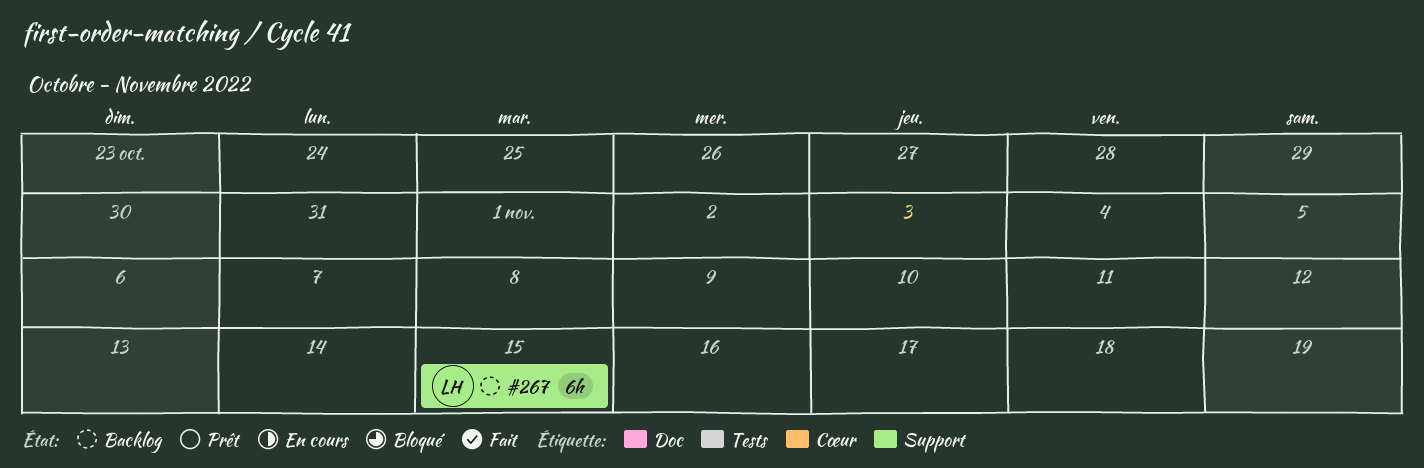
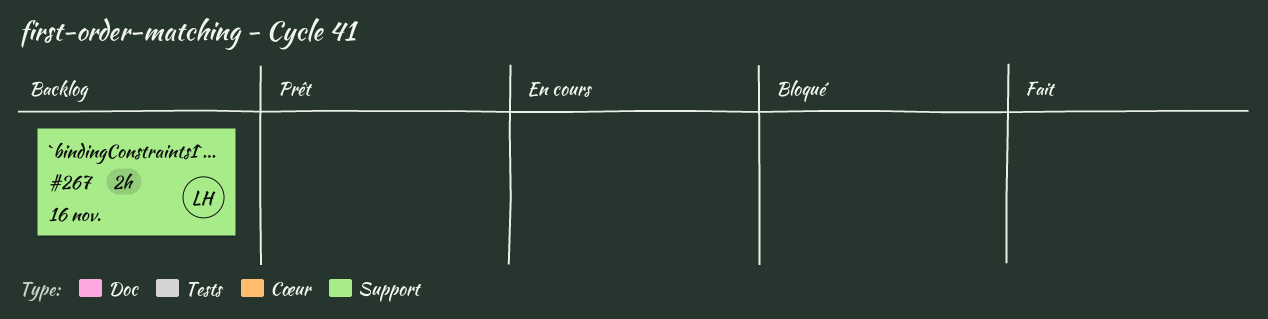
#267, estimate: 6h -> 2h
#267, due: Nov 15 -> Nov 16

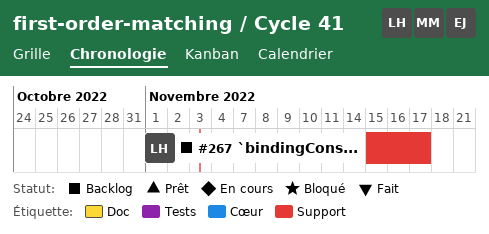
#267, due: Nov 16 -> Nov 17

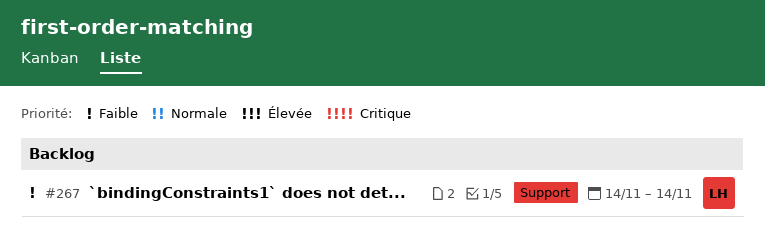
#267, start: Nov 15 -> Nov 14
#267, due: Nov 17 -> Nov 14

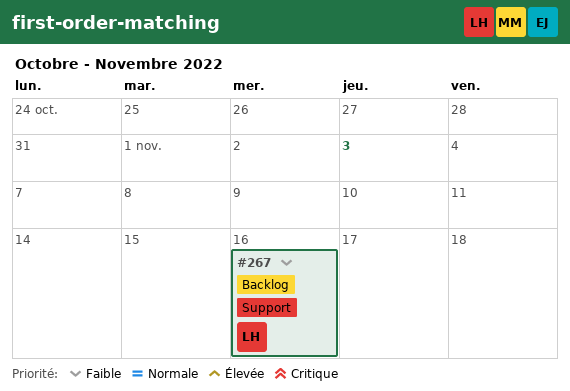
#267, due: Nov 14 -> Nov 16

